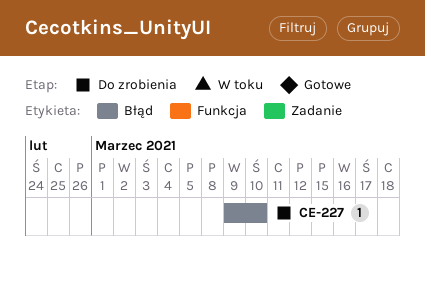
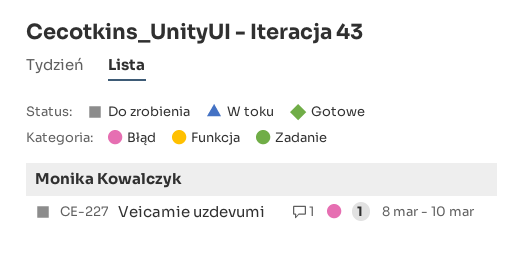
CE-227, start: Mar 9 -> Mar 8

